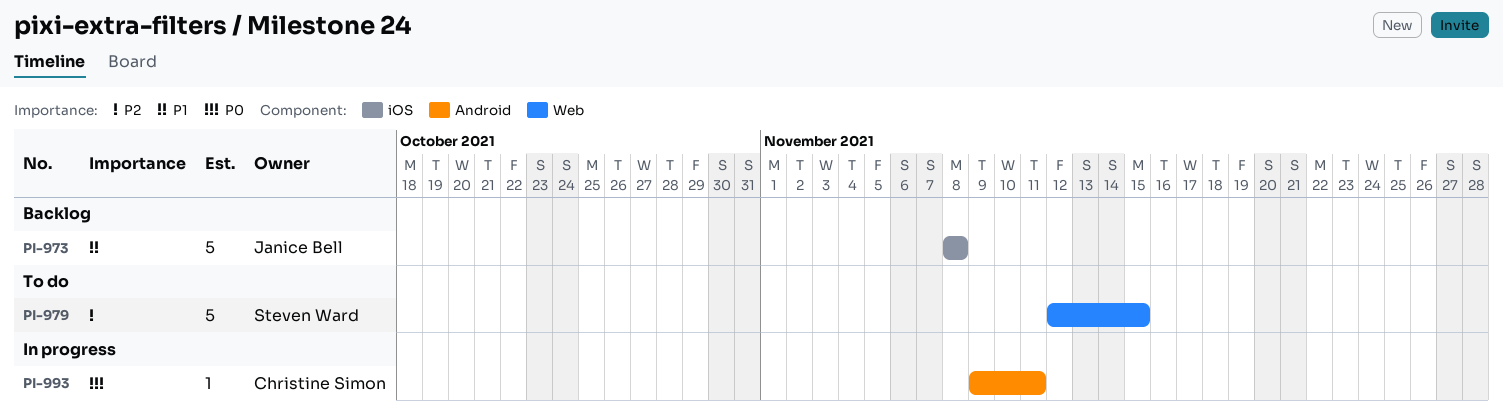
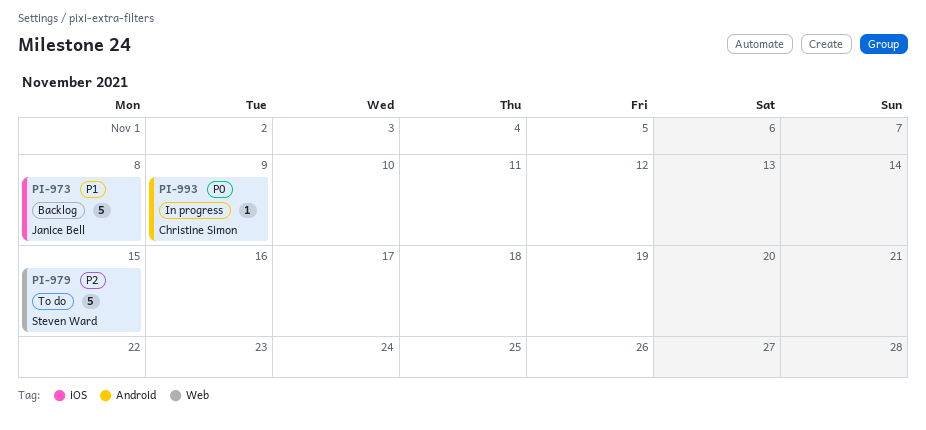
PI-993, due: Nov 11 -> Nov 9

